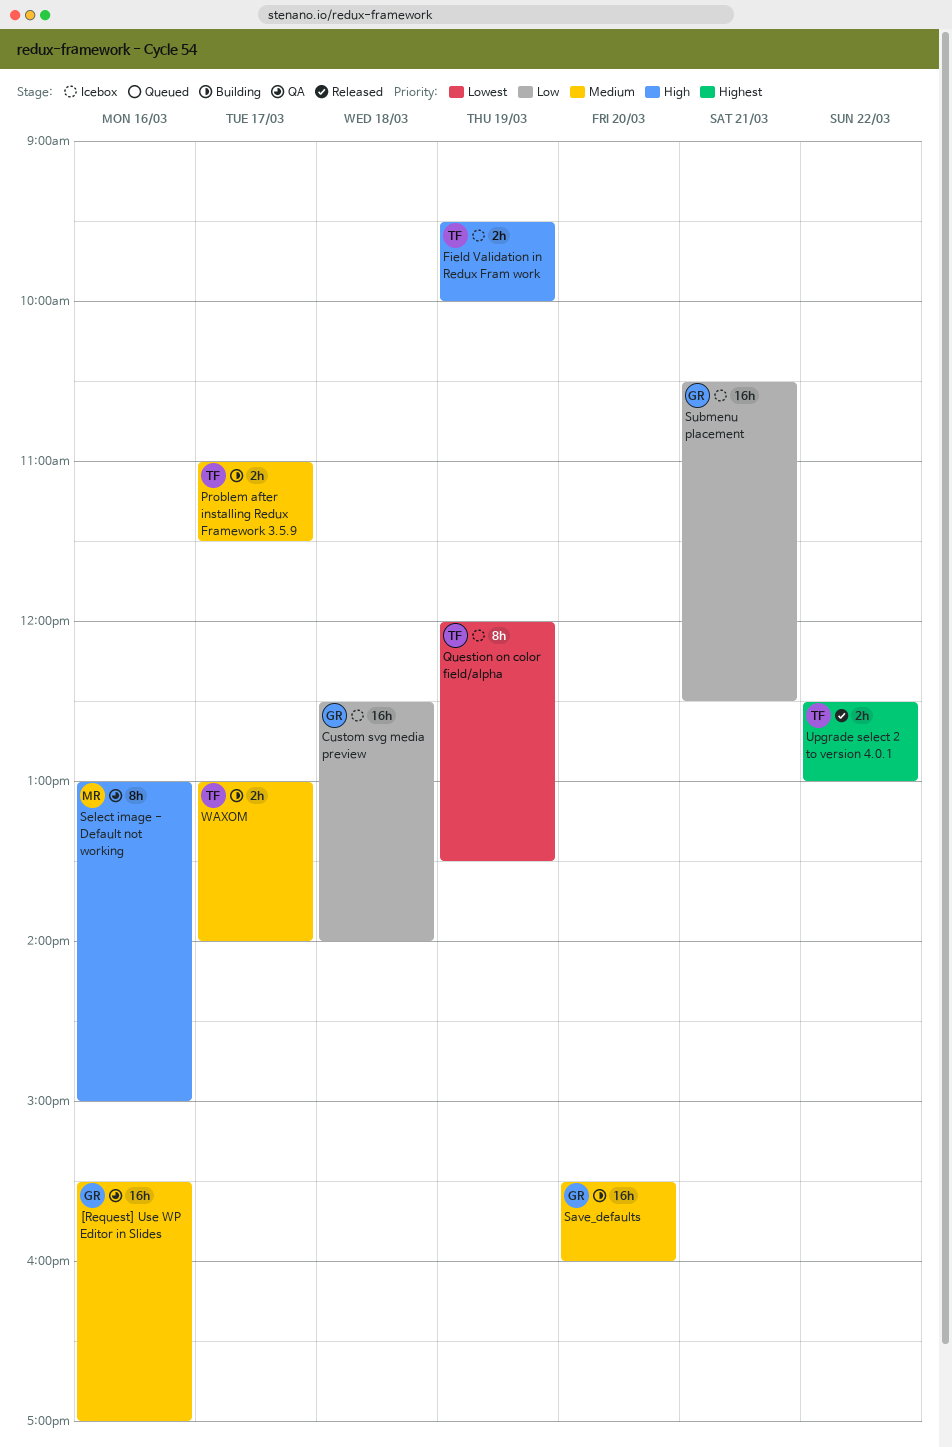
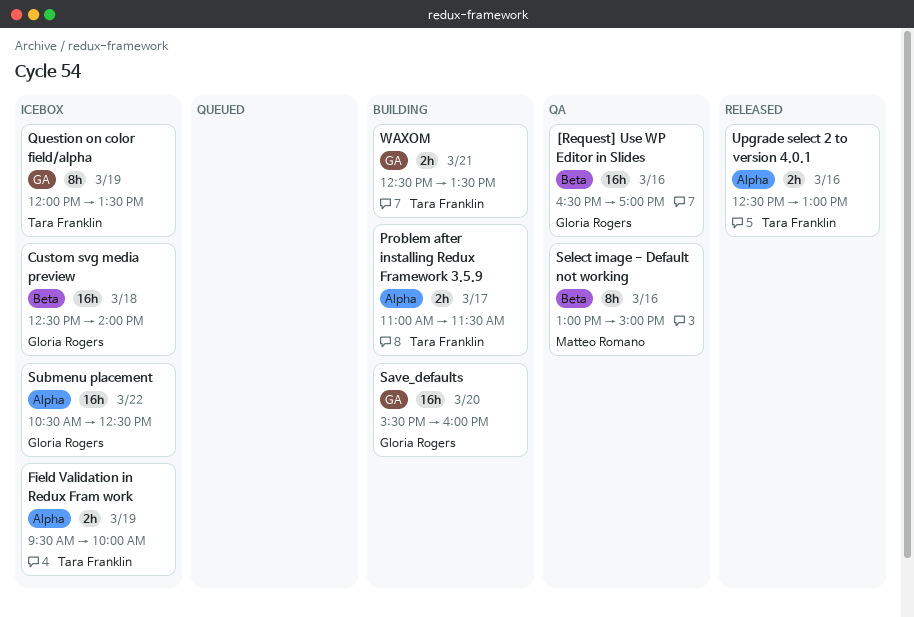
[Request] Use WP Editor in Slides, begins: 15:30 -> 16:30
Submenu placement, day: Mar 21 -> Mar 22
Upgrade select 2 to version 4.0.1, day: Mar 22 -> Mar 16
WAXOM, day: Mar 17 -> Mar 21
WAXOM, begins: 13:00 -> 12:30
WAXOM, ends: 14:00 -> 13:30

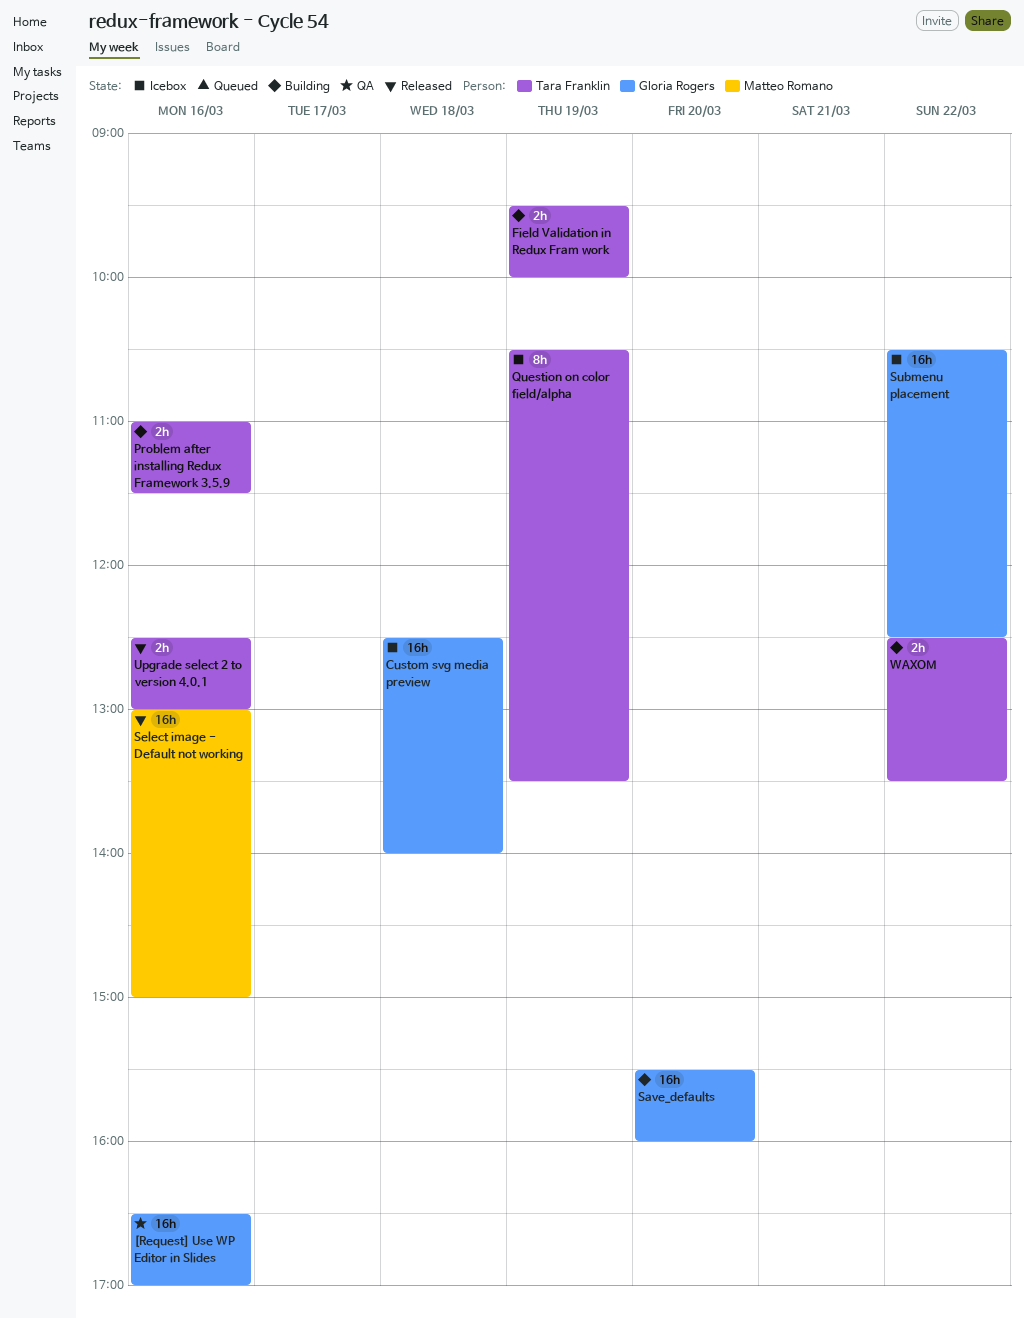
Field Validation in Redux Fram work, status: Icebox -> Building
Problem after installing Redux Framework 3.5.9, day: Mar 17 -> Mar 16
Question on color field/alpha, begins: 12:00 -> 10:30
Select image - Default not working, status: QA -> Released
Select image - Default not working, estimate: 8h -> 16h
WAXOM, day: Mar 21 -> Mar 22

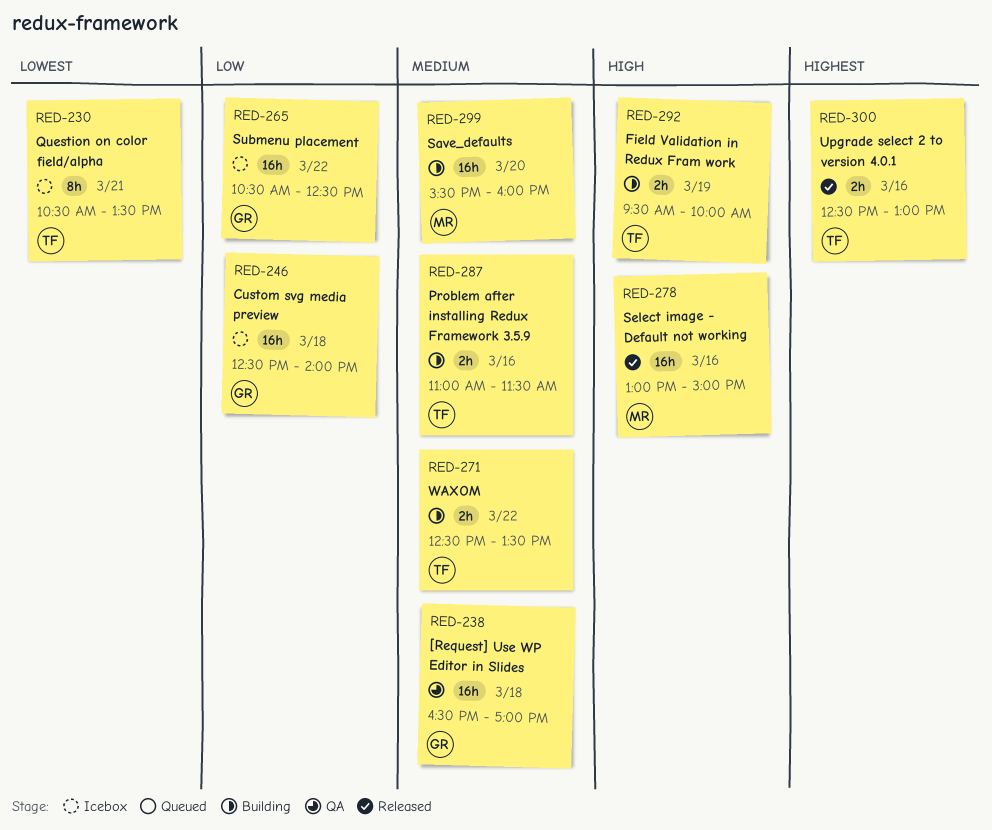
[Request] Use WP Editor in Slides, day: Mar 16 -> Mar 18
Question on color field/alpha, day: Mar 19 -> Mar 21
Save_defaults, owner: Gloria Rogers -> Matteo Romano

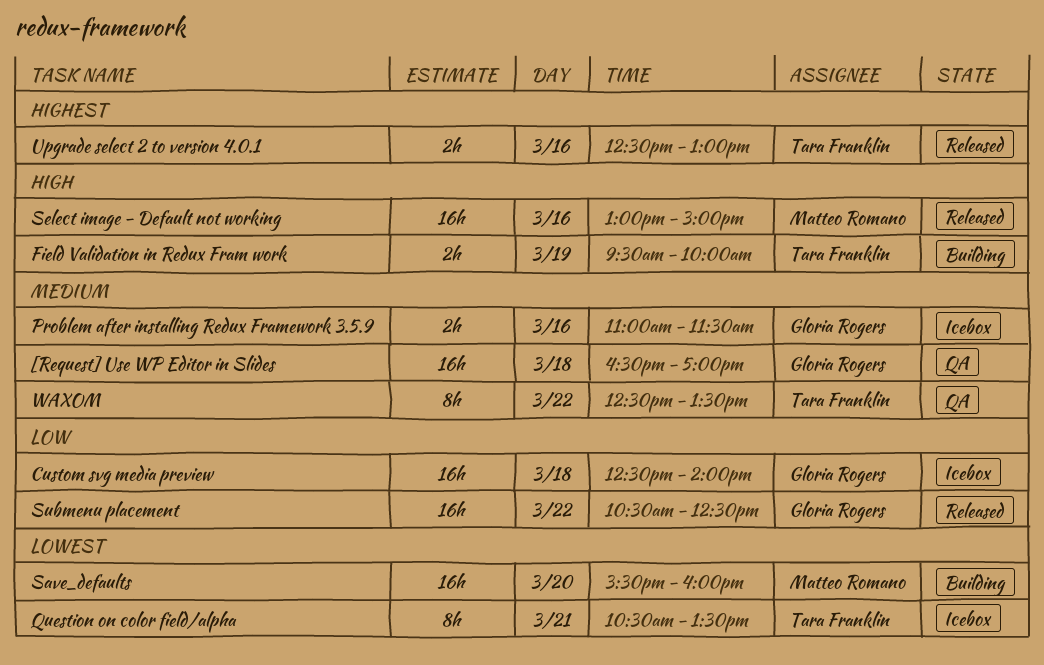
Problem after installing Redux Framework 3.5.9, status: Building -> Icebox
Problem after installing Redux Framework 3.5.9, owner: Tara Franklin -> Gloria Rogers
Save_defaults, priority: Medium -> Lowest
Submenu placement, status: Icebox -> Released
WAXOM, status: Building -> QA
WAXOM, estimate: 2h -> 8h

